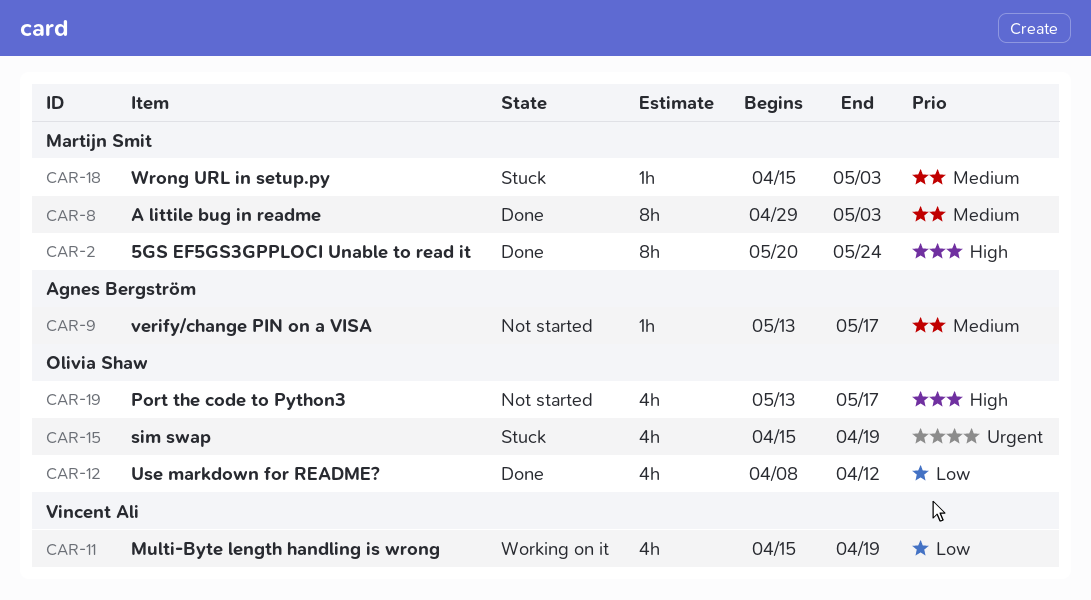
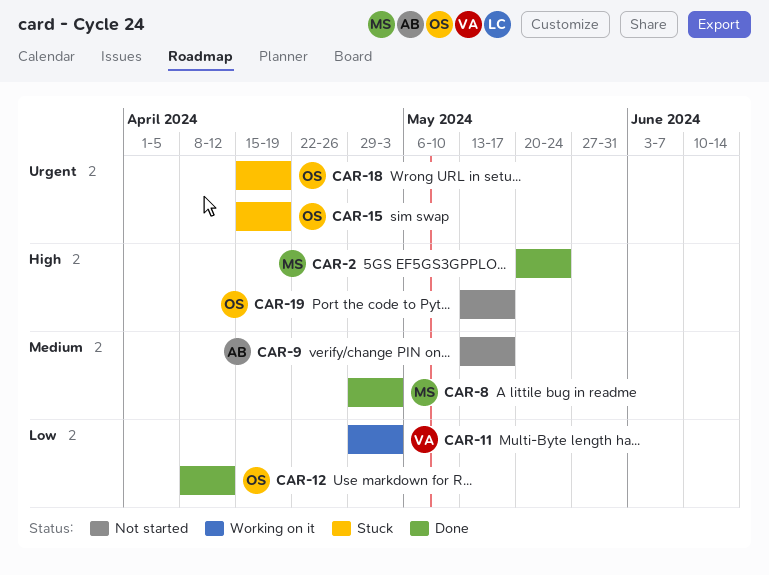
CAR-11, start: Apr 15 -> Apr 29
CAR-11, due: Apr 19 -> May 3
CAR-18, owner: Martijn Smit -> Olivia Shaw
CAR-18, priority: Medium -> Urgent
CAR-18, due: May 3 -> Apr 19

